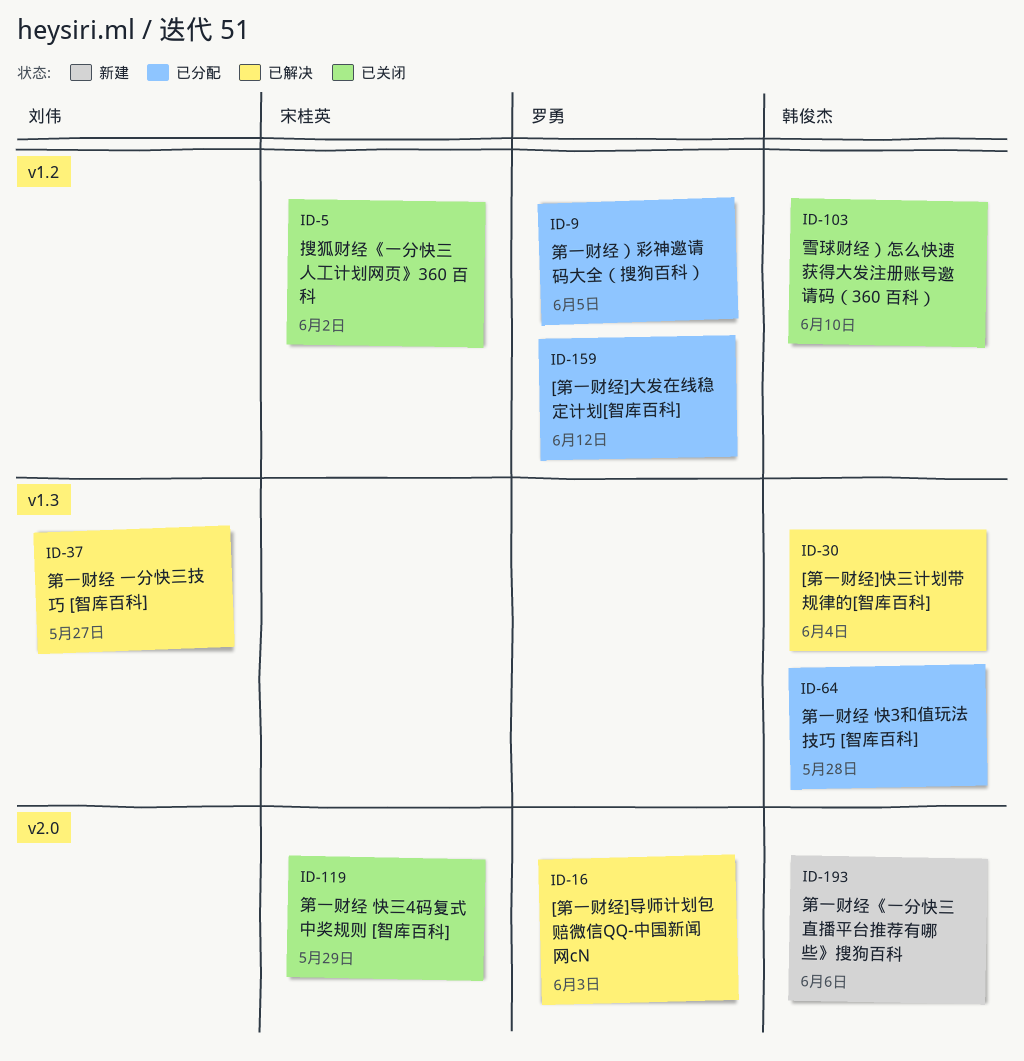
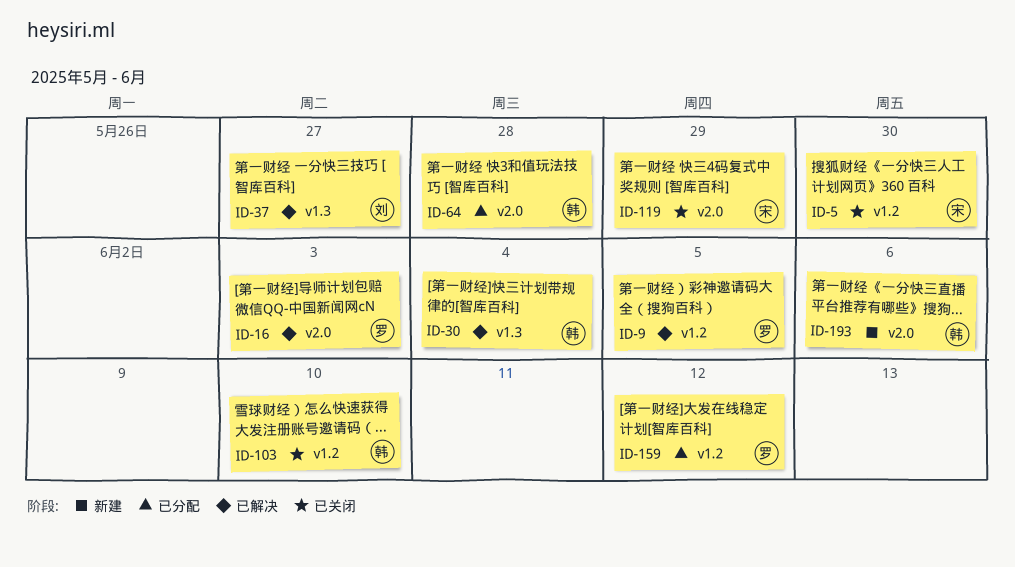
ID-5, due: Jun 2 -> May 30
ID-9, status: 已分配 -> 已解决
ID-64, label: v1.3 -> v2.0

